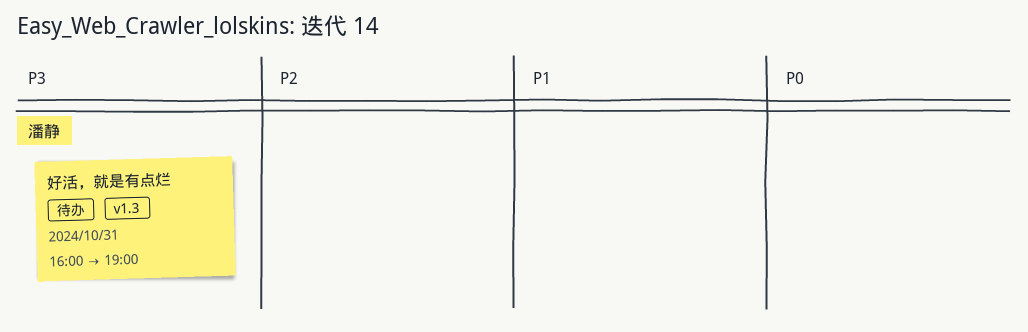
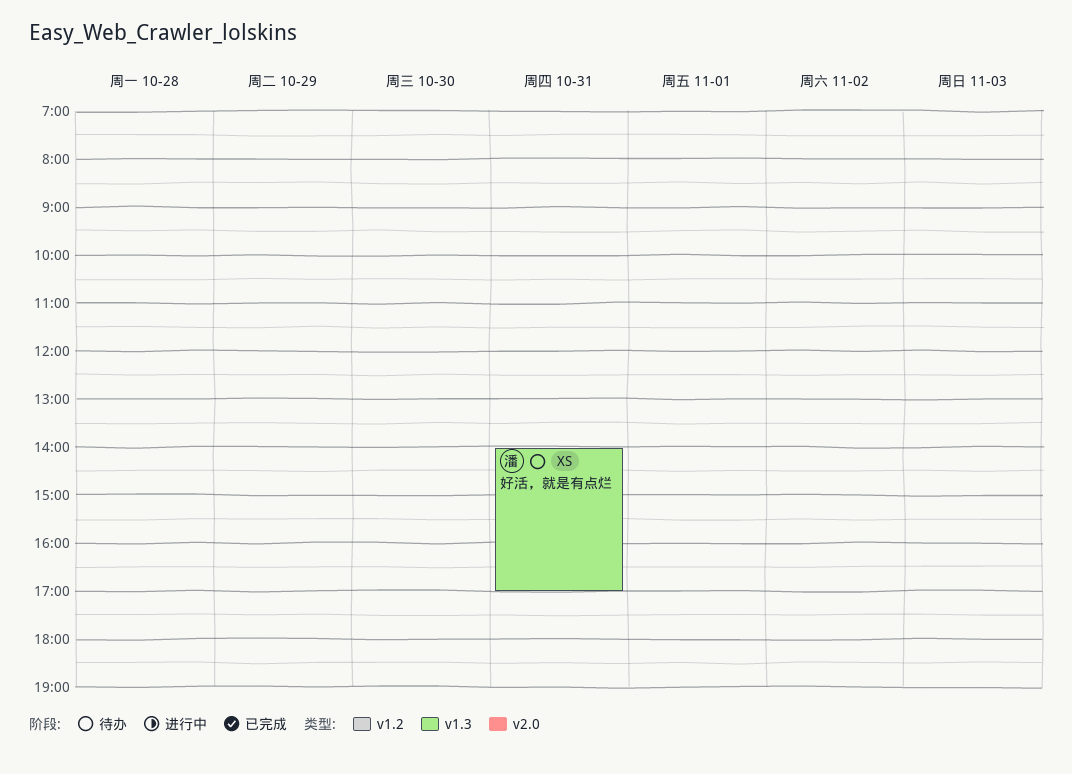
好活，就是有点烂, begins: 16:00 -> 14:00
好活，就是有点烂, ends: 19:00 -> 17:00

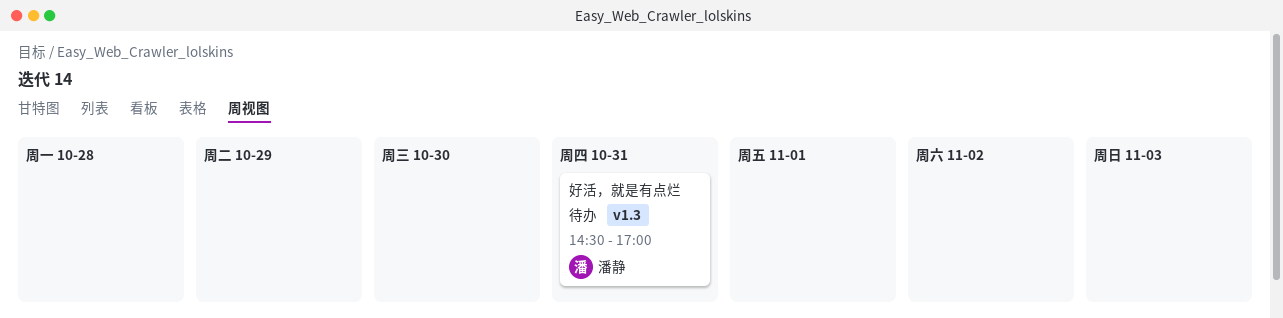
好活，就是有点烂, begins: 14:00 -> 14:30

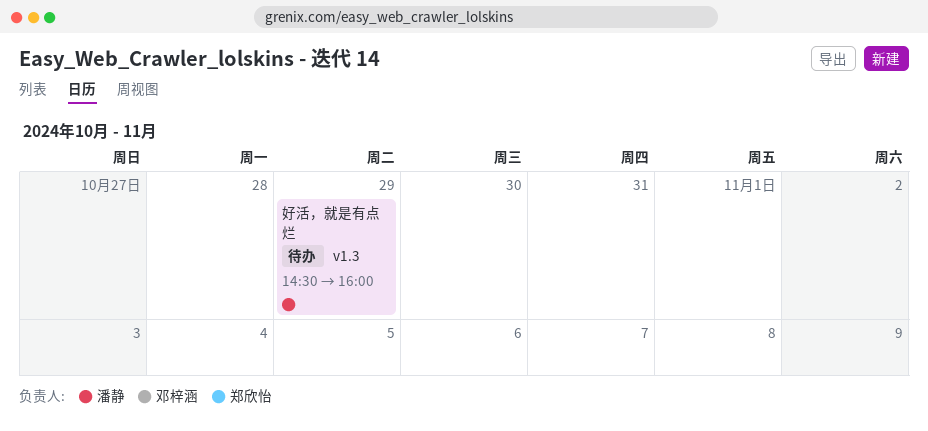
好活，就是有点烂, day: Oct 31 -> Oct 29
好活，就是有点烂, ends: 17:00 -> 16:00

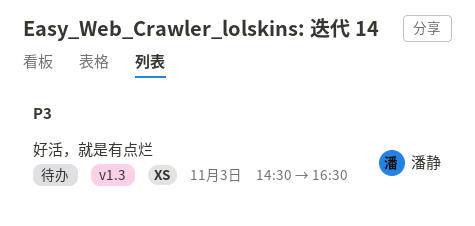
好活，就是有点烂, day: Oct 29 -> Nov 3
好活，就是有点烂, ends: 16:00 -> 16:30

